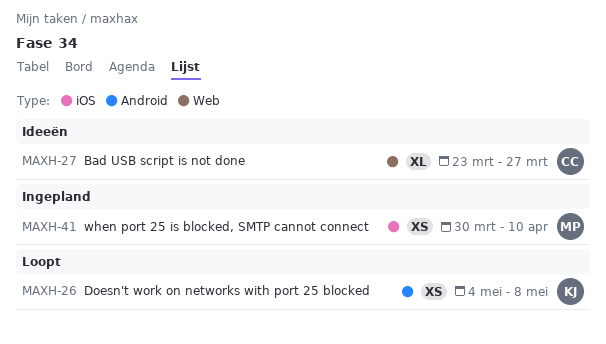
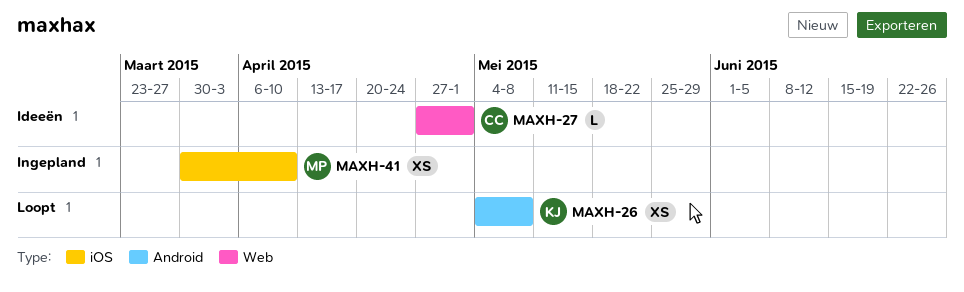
MAXH-27, estimate: XL -> L
MAXH-27, start: Mar 23 -> Apr 27
MAXH-27, due: Mar 27 -> May 1

